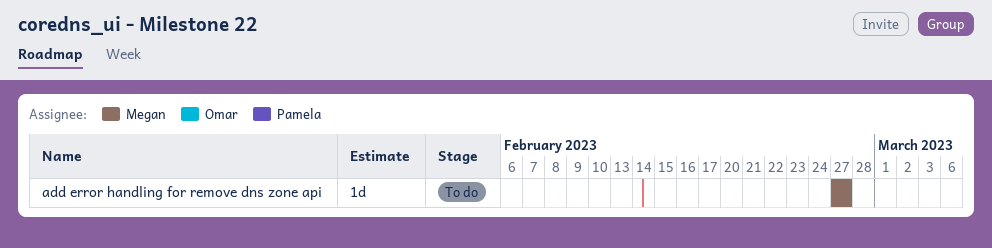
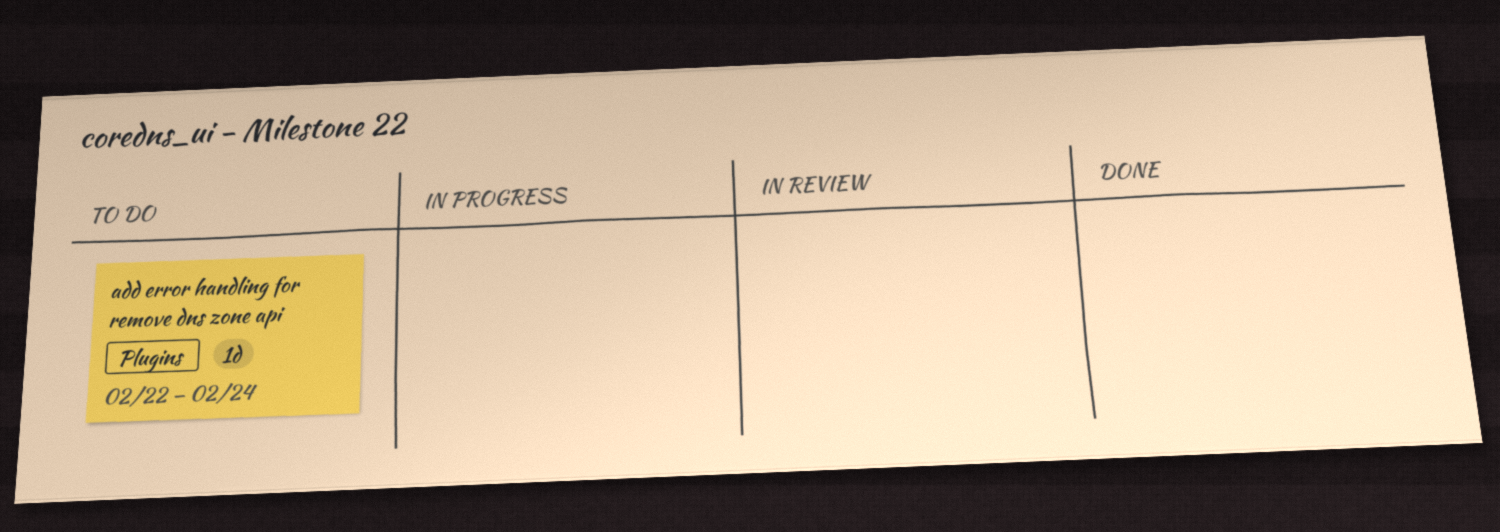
add error handling for remove dns zone api, start: Feb 27 -> Feb 22
add error handling for remove dns zone api, due: Feb 27 -> Feb 24

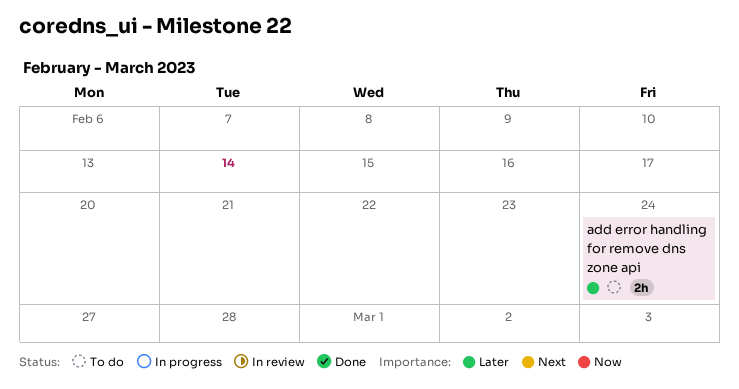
add error handling for remove dns zone api, estimate: 1d -> 2h

